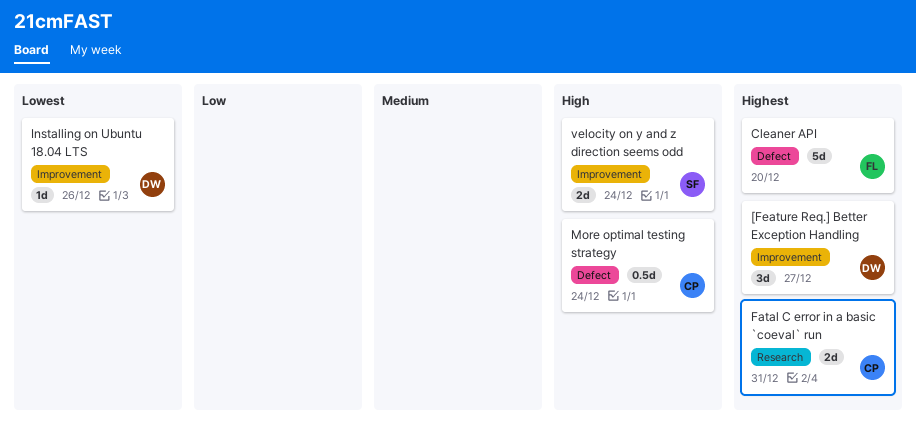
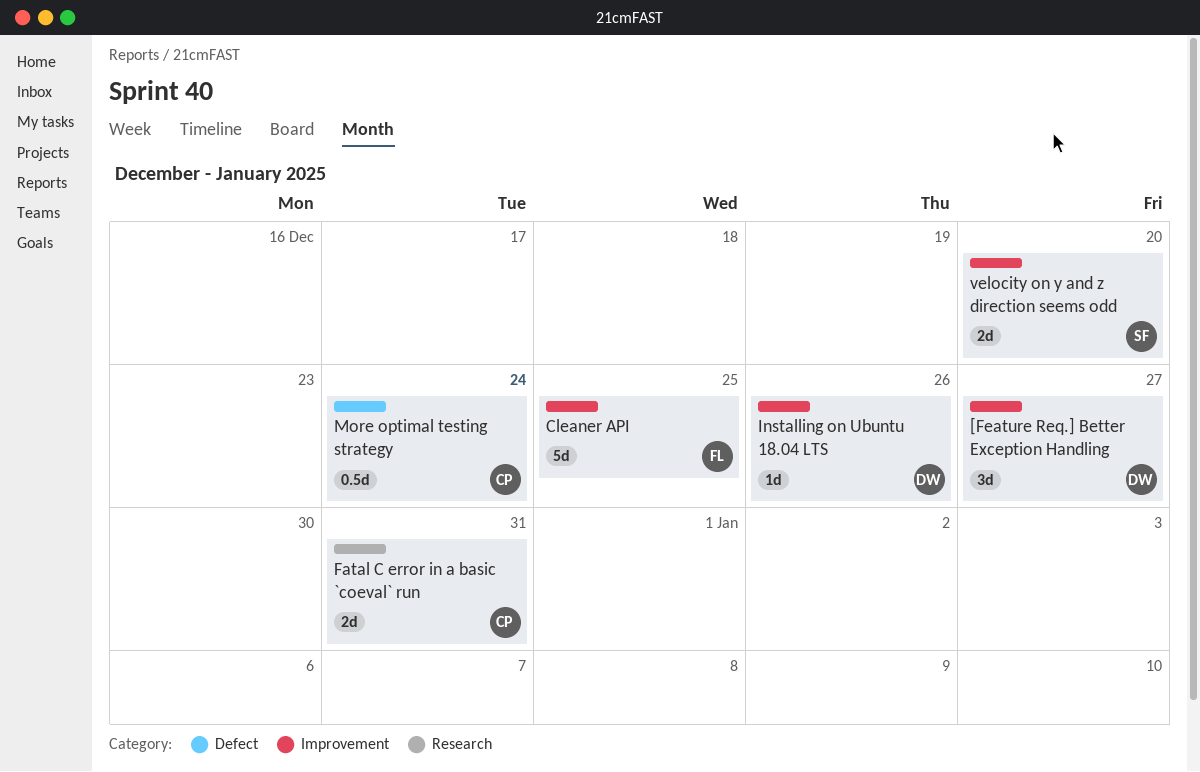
Cleaner API, label: Defect -> Improvement
Cleaner API, due: Dec 20 -> Dec 25
velocity on y and z direction seems odd, due: Dec 24 -> Dec 20

